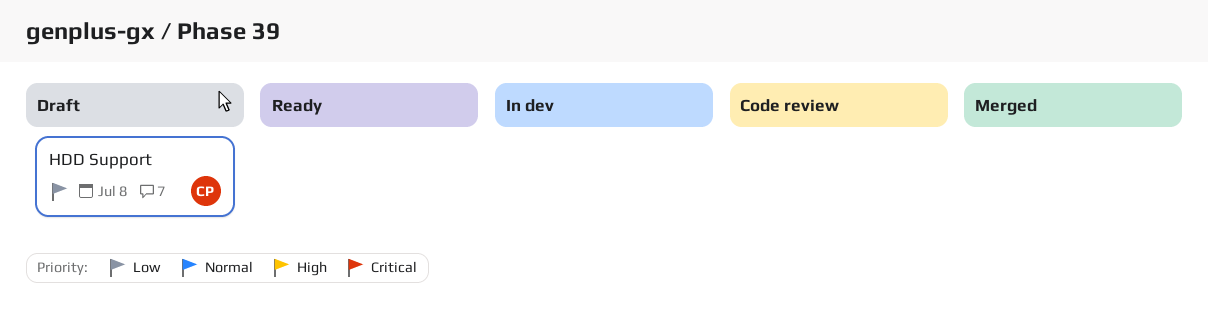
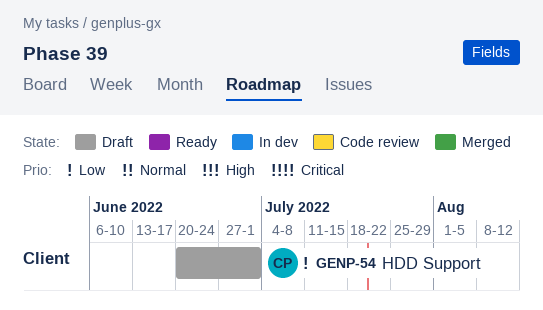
HDD Support, due: Jul 8 -> Jul 1

